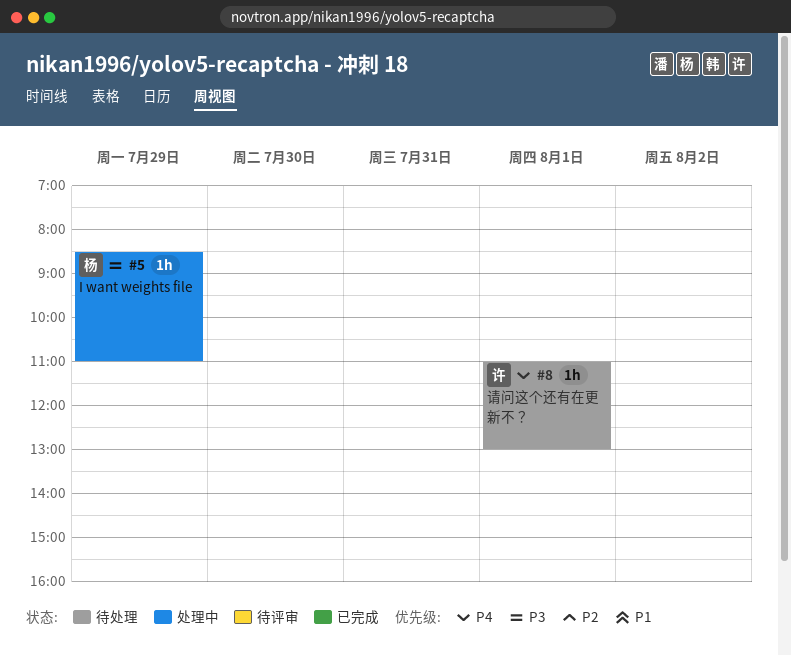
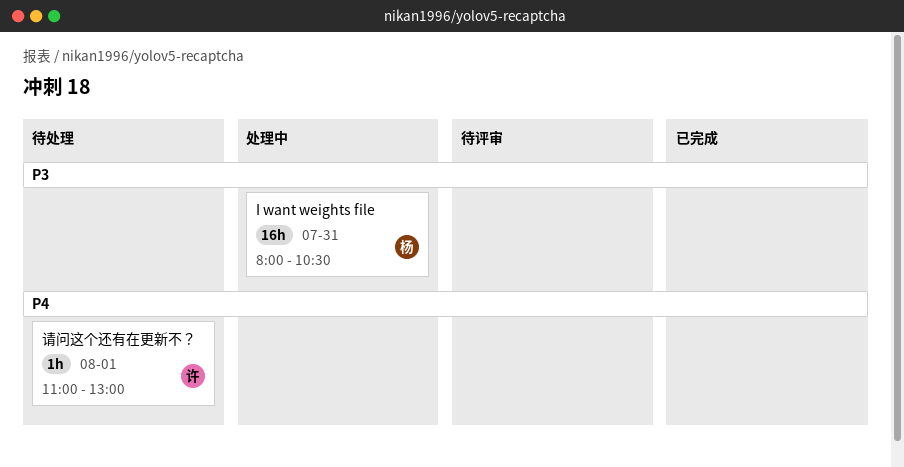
I want weights file, estimate: 1h -> 16h
I want weights file, day: Jul 29 -> Jul 31
I want weights file, begins: 08:30 -> 08:00
I want weights file, ends: 11:00 -> 10:30

